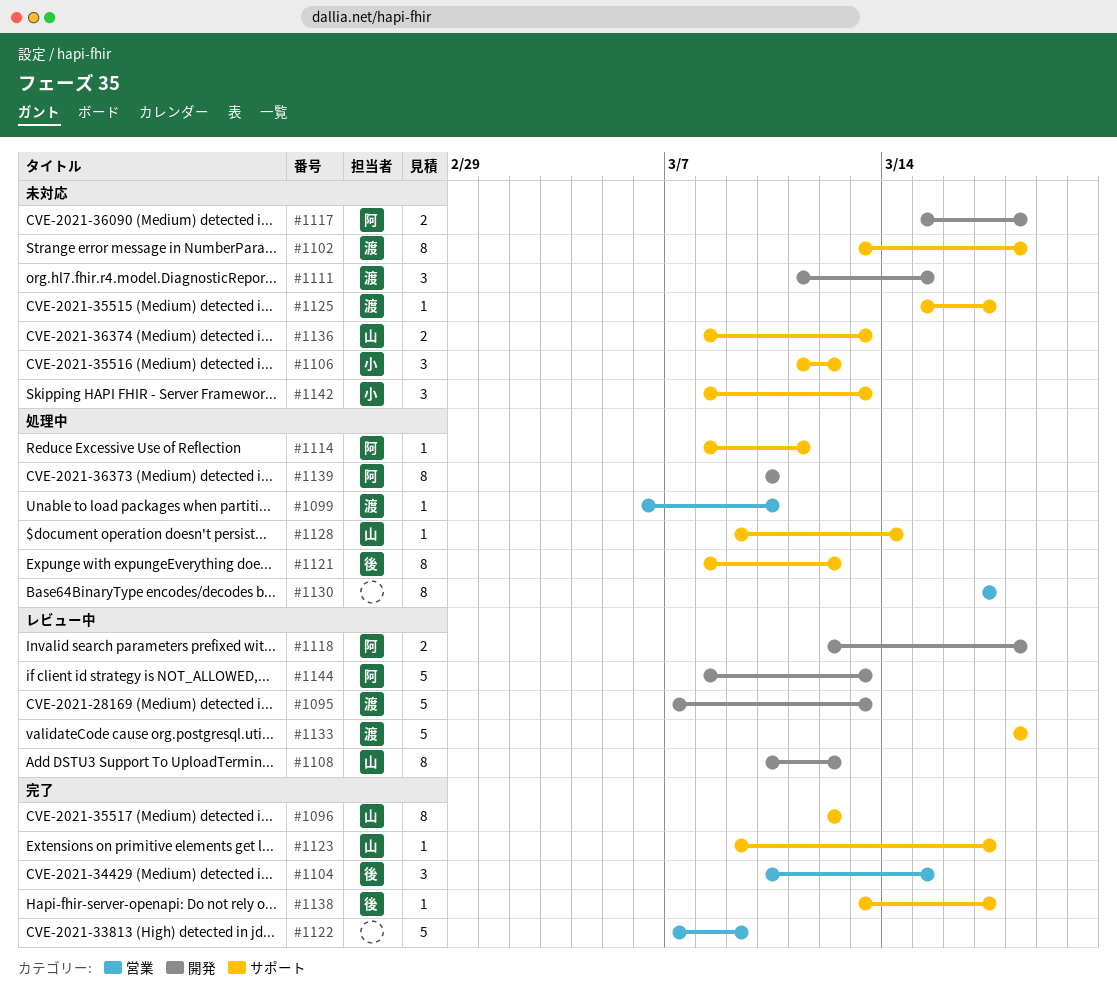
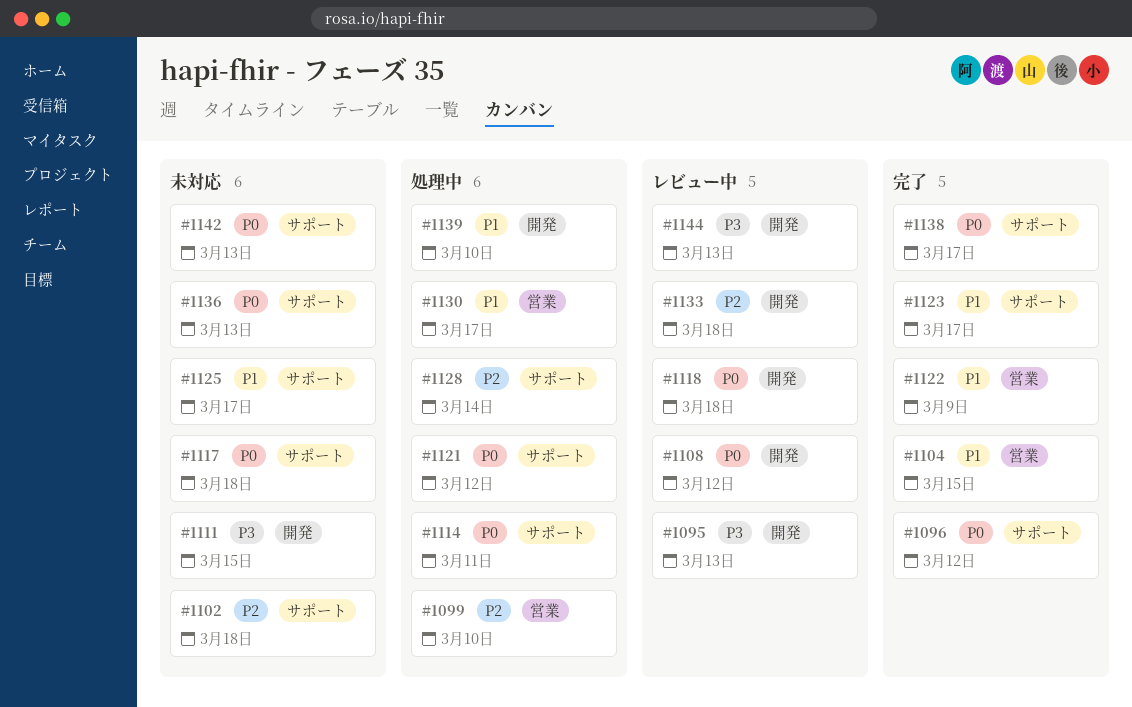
#1106: present -> none
#1117, label: 開発 -> サポート
#1133, label: サポート -> 開発

